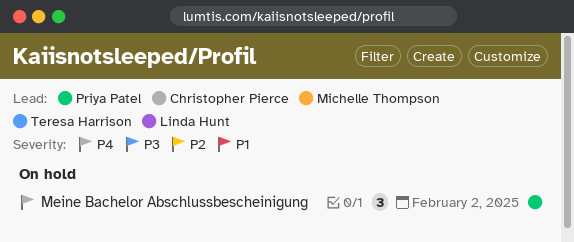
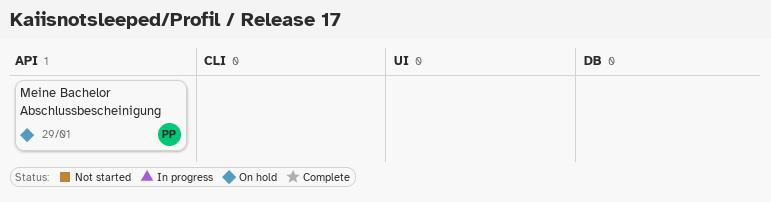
Meine Bachelor Abschlussbescheinigung, due: Feb 2 -> Jan 29

